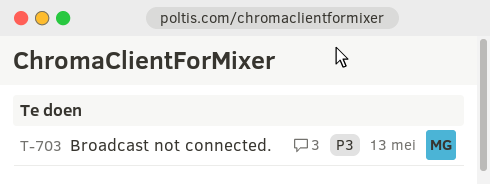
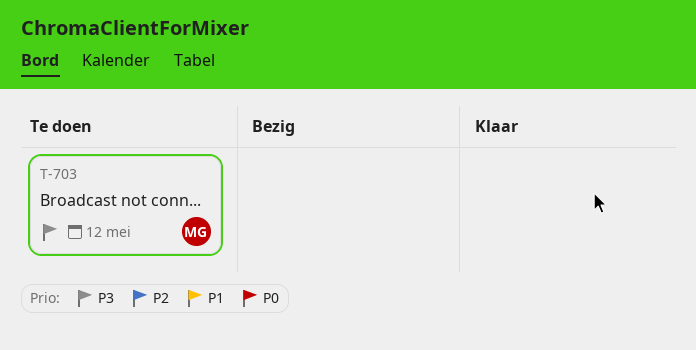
T-703, due: May 13 -> May 12

